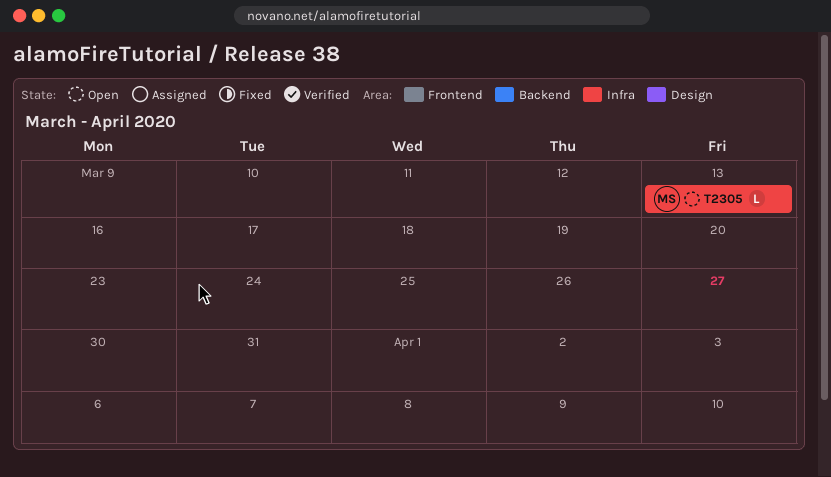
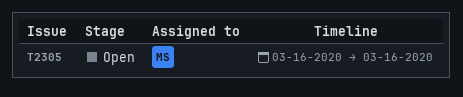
T2305, start: Mar 13 -> Mar 16
T2305, due: Mar 13 -> Mar 16

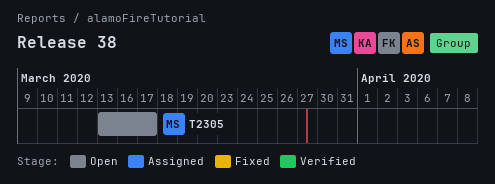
T2305, start: Mar 16 -> Mar 13
T2305, due: Mar 16 -> Mar 17

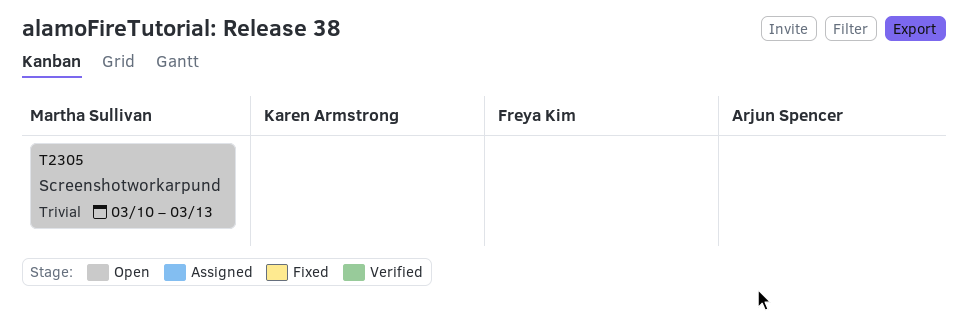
T2305, start: Mar 13 -> Mar 10
T2305, due: Mar 17 -> Mar 13

